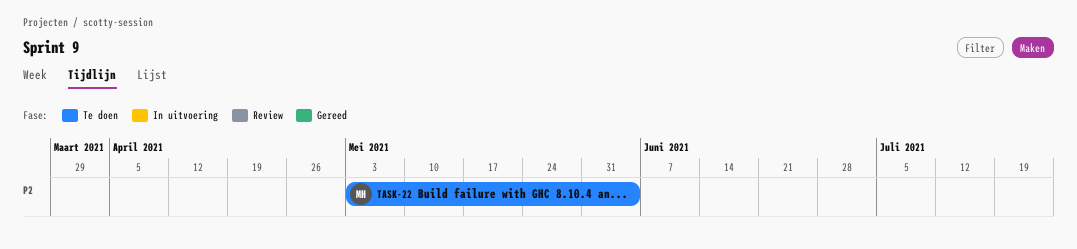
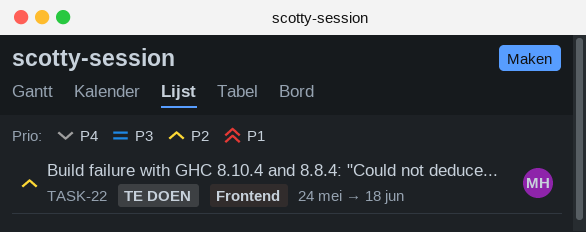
TASK-22, start: May 3 -> May 24
TASK-22, due: Jun 4 -> Jun 18

